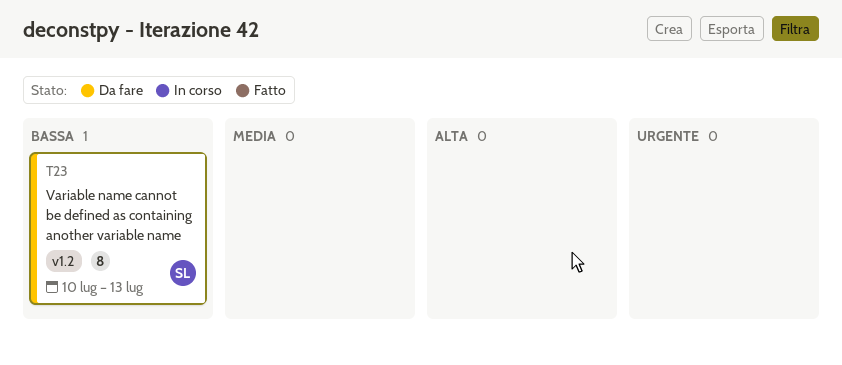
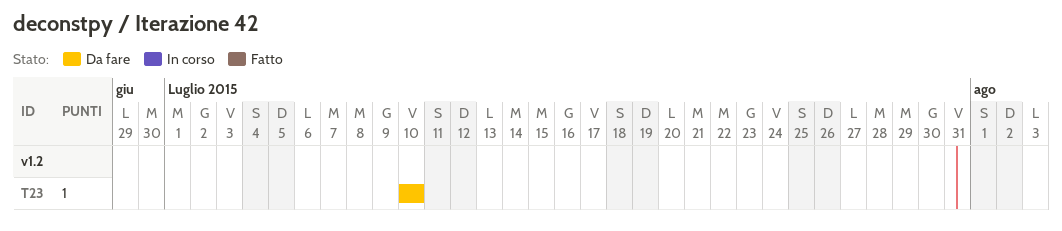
T23, estimate: 8 -> 1
T23, due: Jul 13 -> Jul 10

